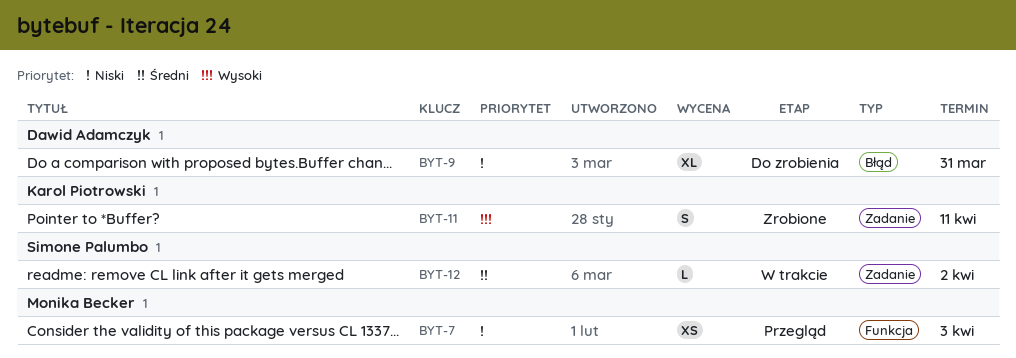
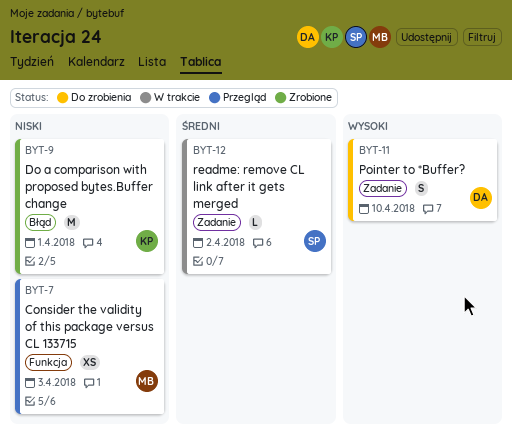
BYT-9, status: Do zrobienia -> Zrobione
BYT-9, owner: Dawid Adamczyk -> Karol Piotrowski
BYT-9, estimate: XL -> M
BYT-9, due: Mar 31 -> Apr 1
BYT-11, status: Zrobione -> Do zrobienia
BYT-11, owner: Karol Piotrowski -> Dawid Adamczyk
BYT-11, due: Apr 11 -> Apr 10

